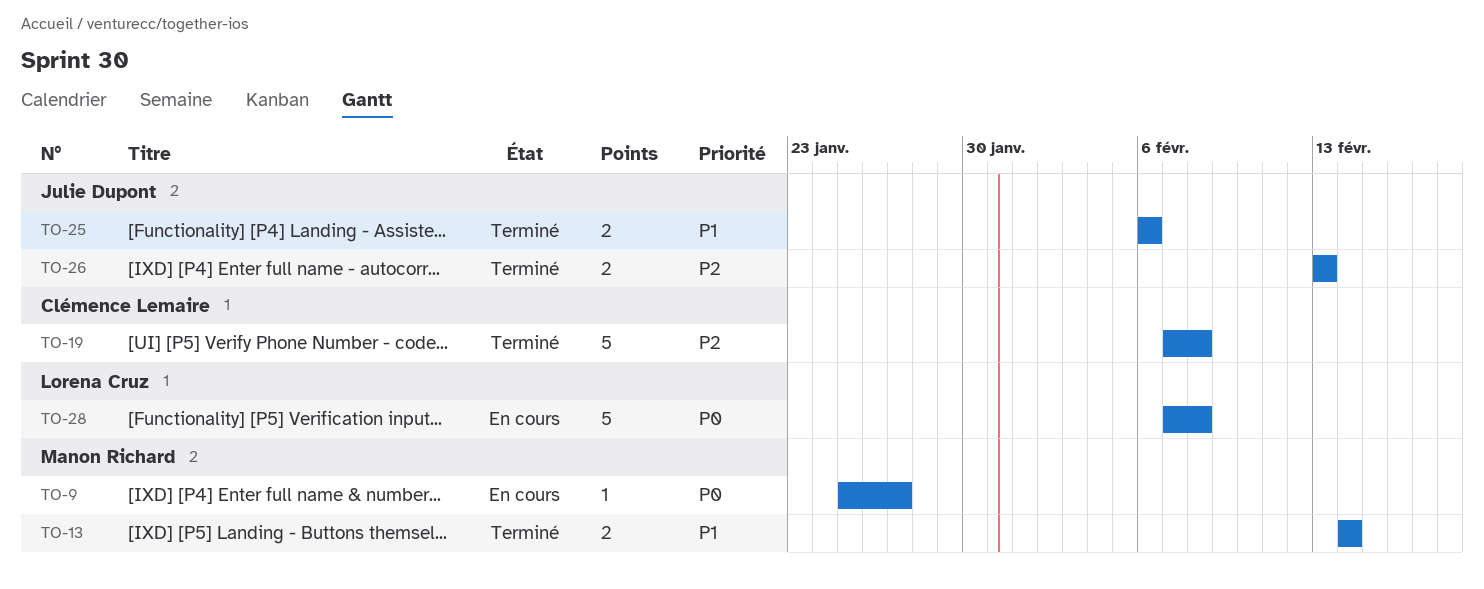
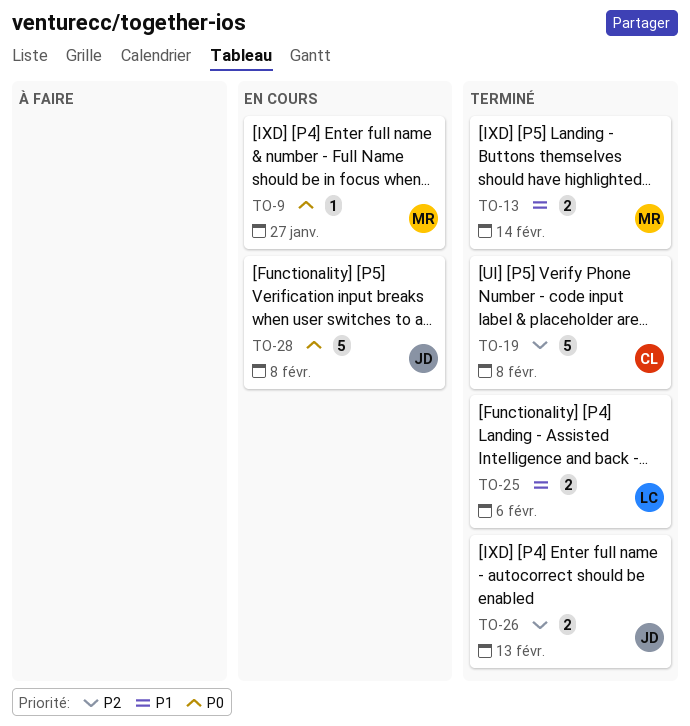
TO-25, owner: Julie Dupont -> Lorena Cruz
TO-28, owner: Lorena Cruz -> Julie Dupont

